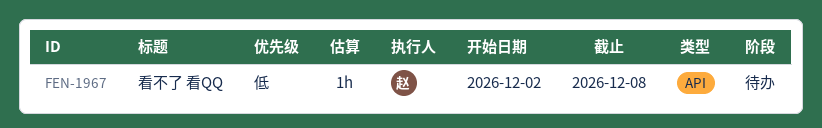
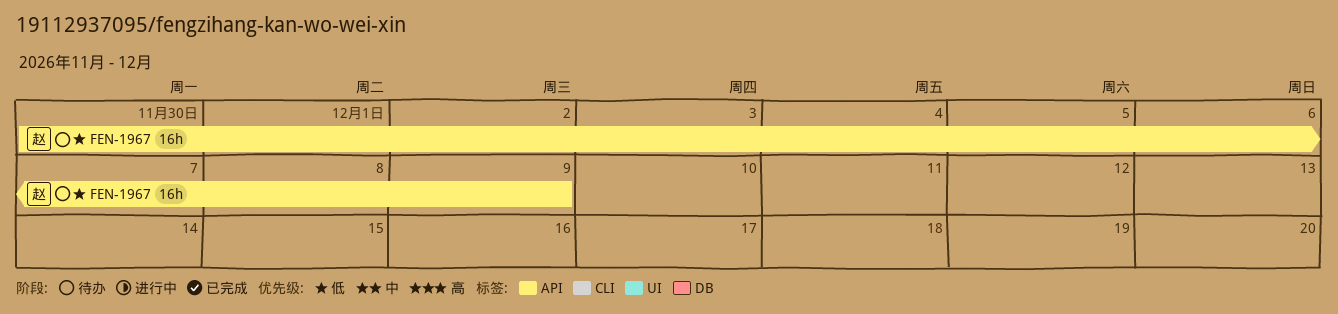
FEN-1967, estimate: 1h -> 16h
FEN-1967, start: Dec 2 -> Nov 30
FEN-1967, due: Dec 8 -> Dec 9

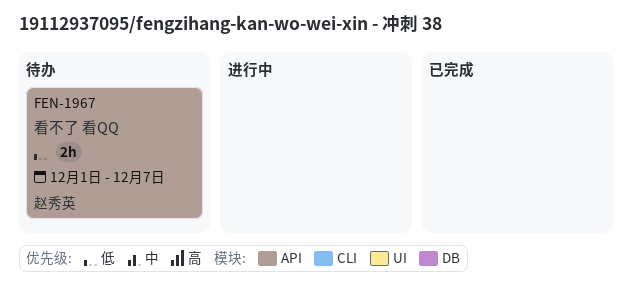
FEN-1967, estimate: 16h -> 2h
FEN-1967, start: Nov 30 -> Dec 1
FEN-1967, due: Dec 9 -> Dec 7

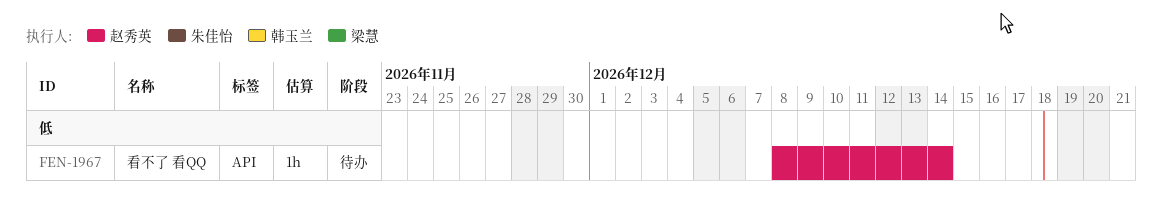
FEN-1967, estimate: 2h -> 1h
FEN-1967, start: Dec 1 -> Dec 8
FEN-1967, due: Dec 7 -> Dec 14

